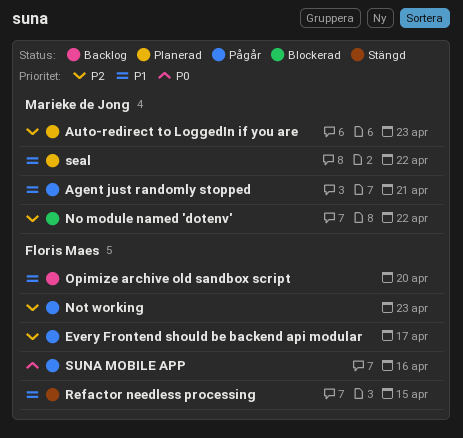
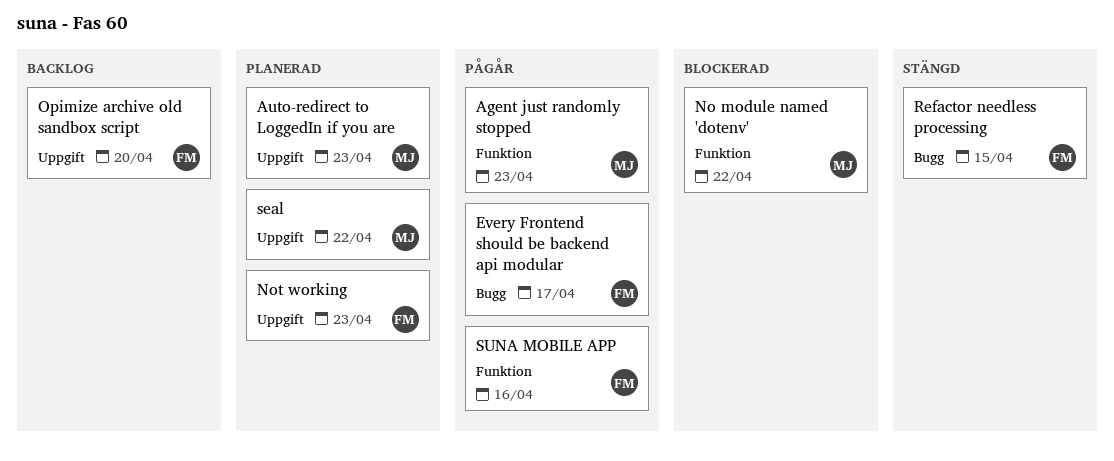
Agent just randomly stopped, due: Apr 21 -> Apr 23
Not working, status: Pågår -> Planerad

